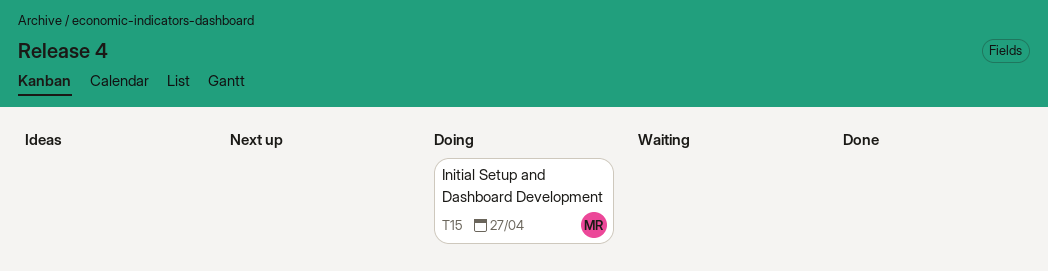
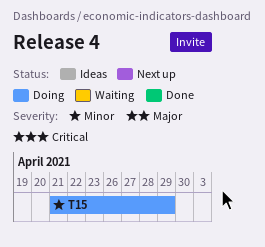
T15, due: Apr 27 -> Apr 29

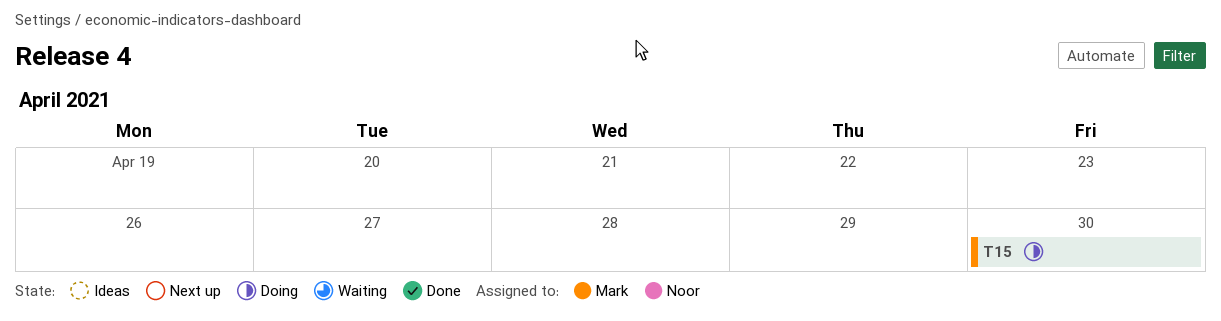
T15, due: Apr 29 -> Apr 30

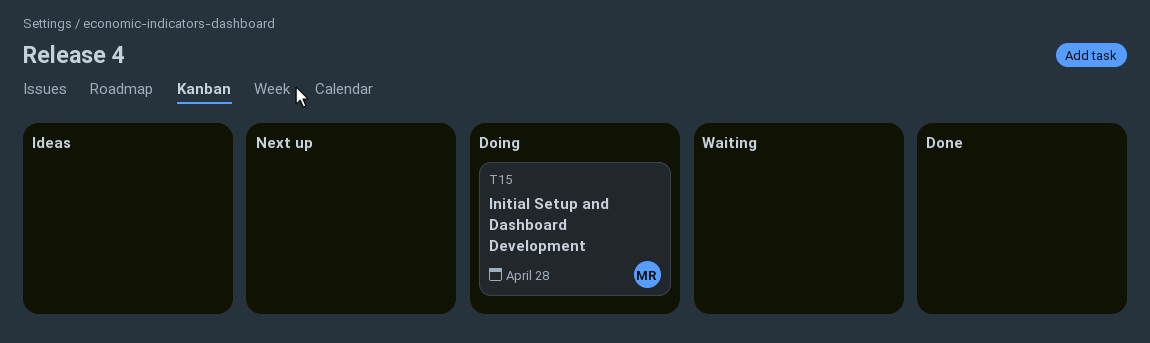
T15, due: Apr 30 -> Apr 28

